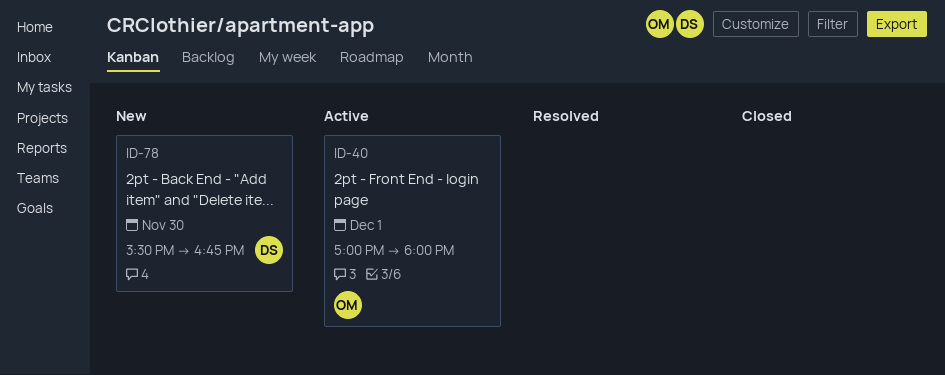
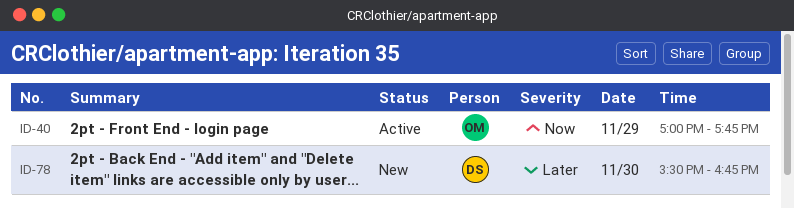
ID-40, day: Dec 1 -> Nov 29
ID-40, ends: 18:00 -> 17:45

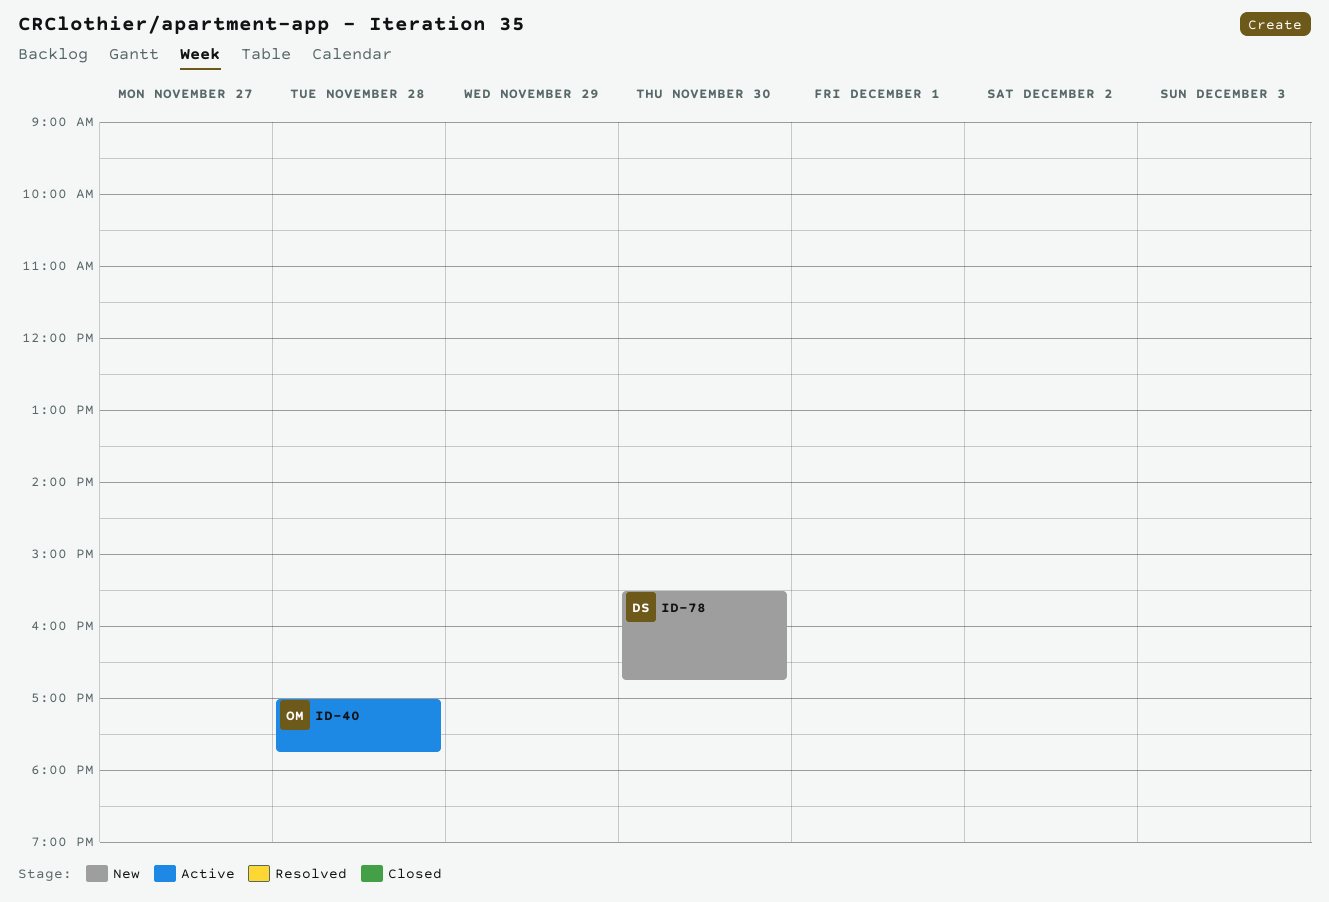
ID-40, day: Nov 29 -> Nov 28

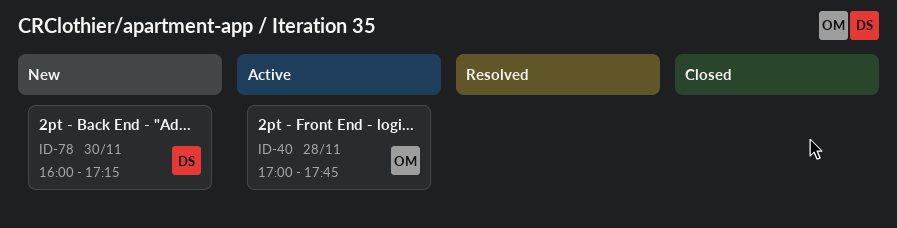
ID-78, begins: 15:30 -> 16:00
ID-78, ends: 16:45 -> 17:15

